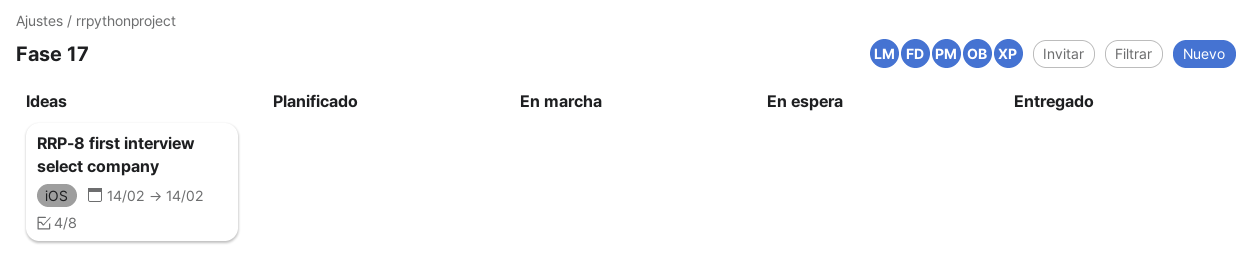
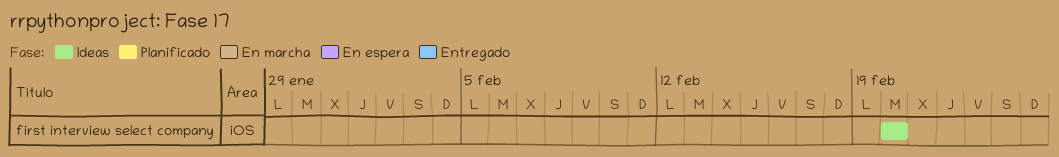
first interview select company, start: Feb 14 -> Feb 20
first interview select company, due: Feb 14 -> Feb 20

